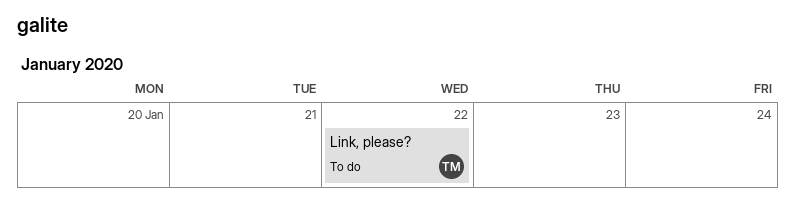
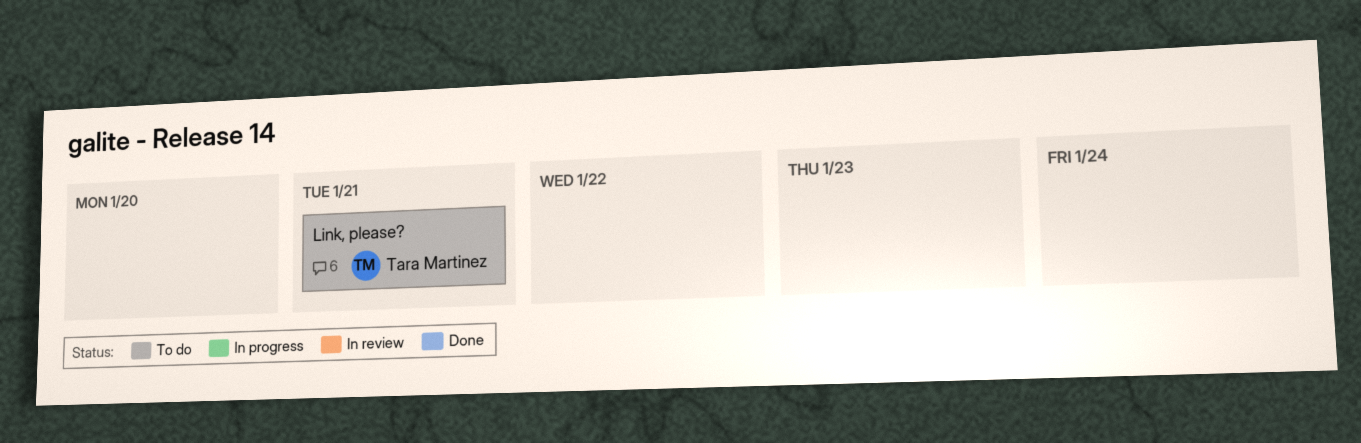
Link, please?, due: Jan 22 -> Jan 21

